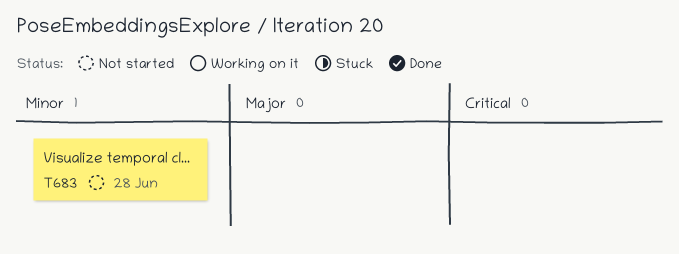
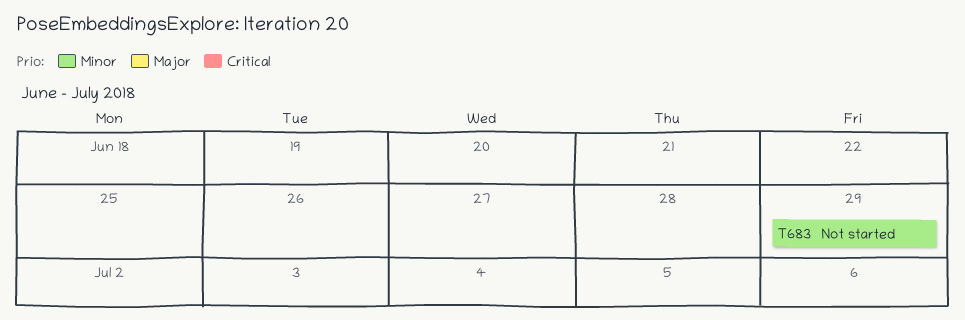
T683, due: Jun 28 -> Jun 29

